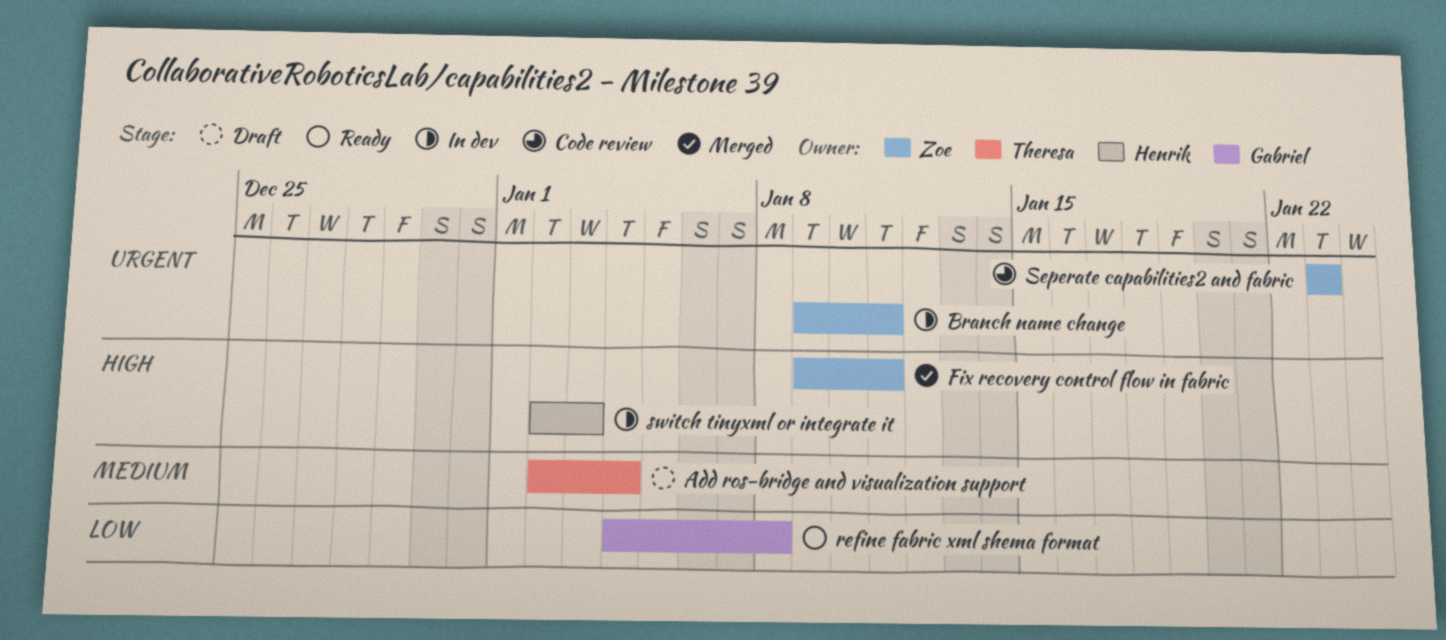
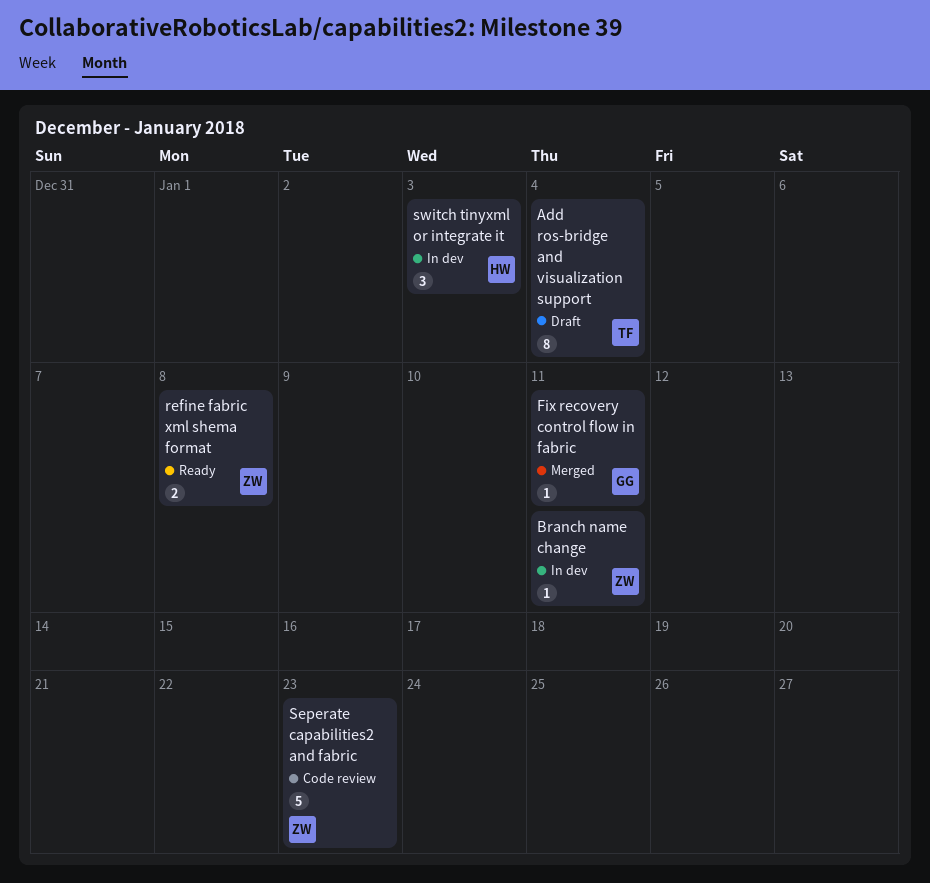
Fix recovery control flow in fabric, owner: Zoe -> Gabriel
refine fabric xml shema format, owner: Gabriel -> Zoe

